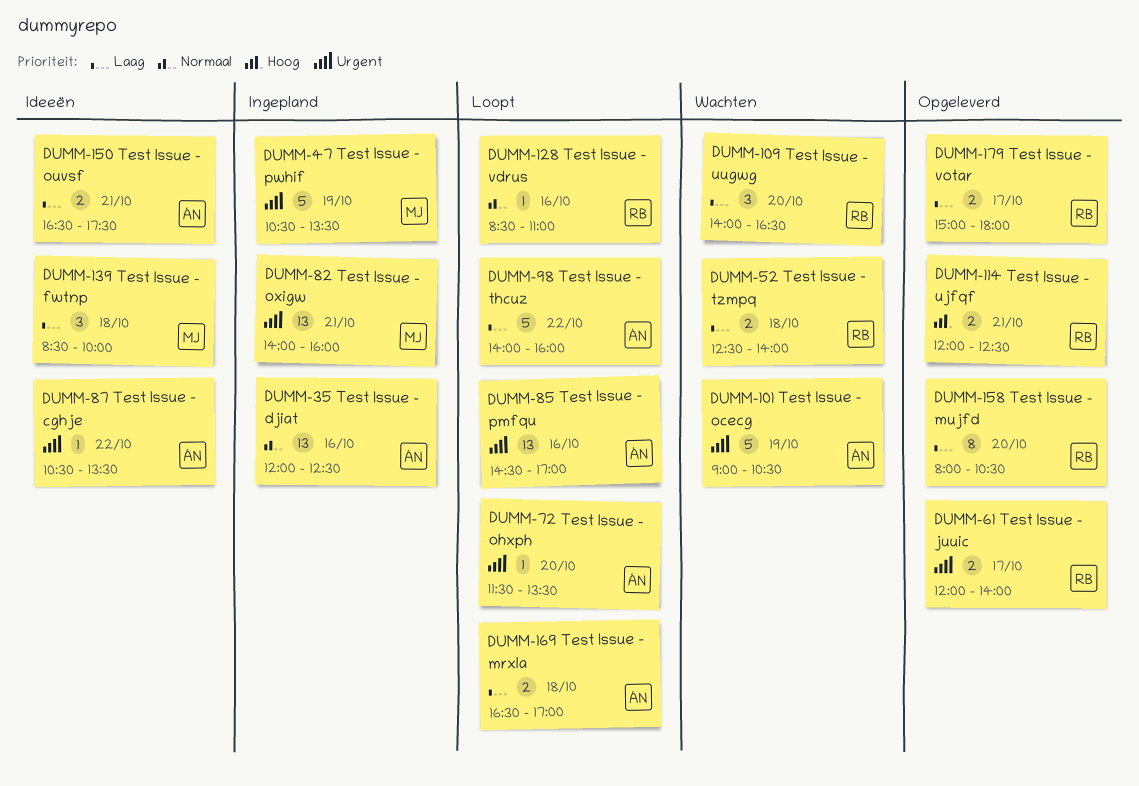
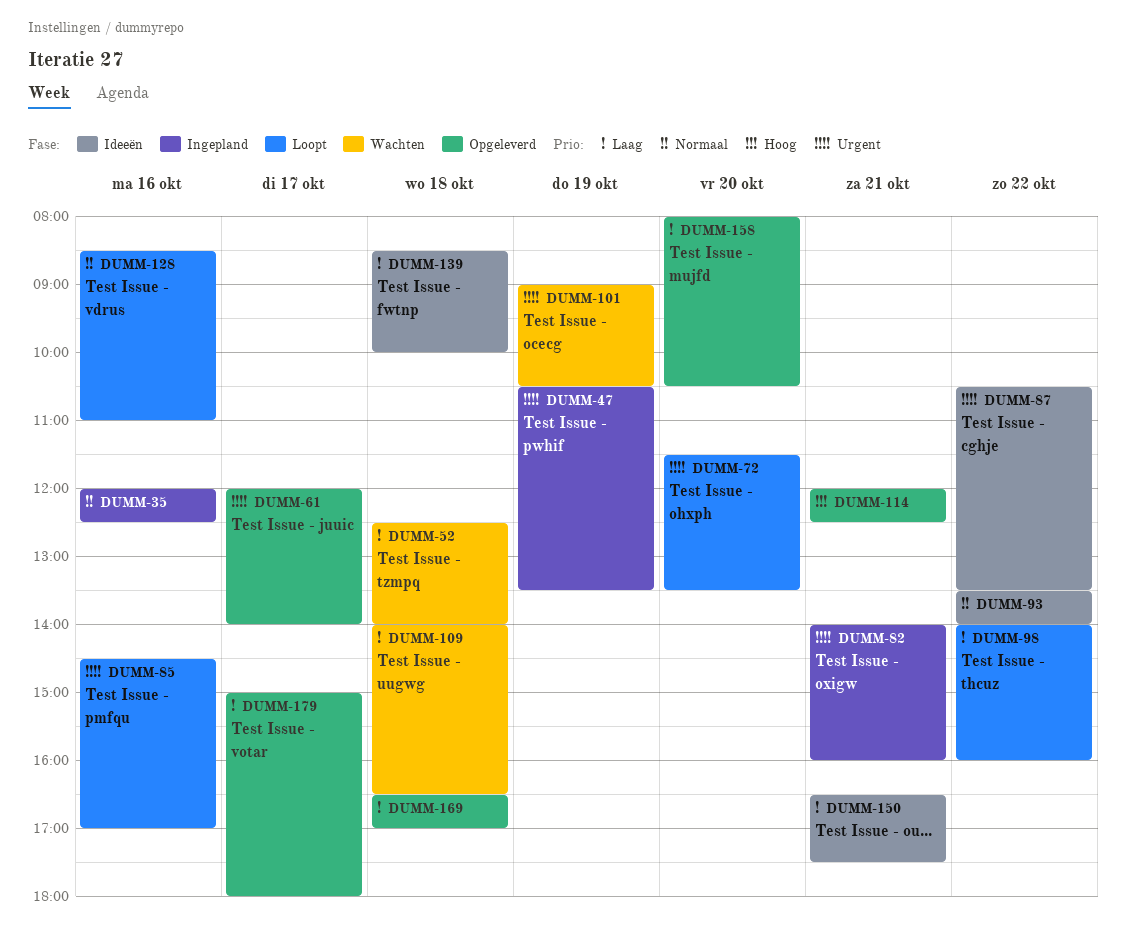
DUMM-93: none -> present
DUMM-109, day: Oct 20 -> Oct 18
DUMM-169, status: Loopt -> Opgeleverd

